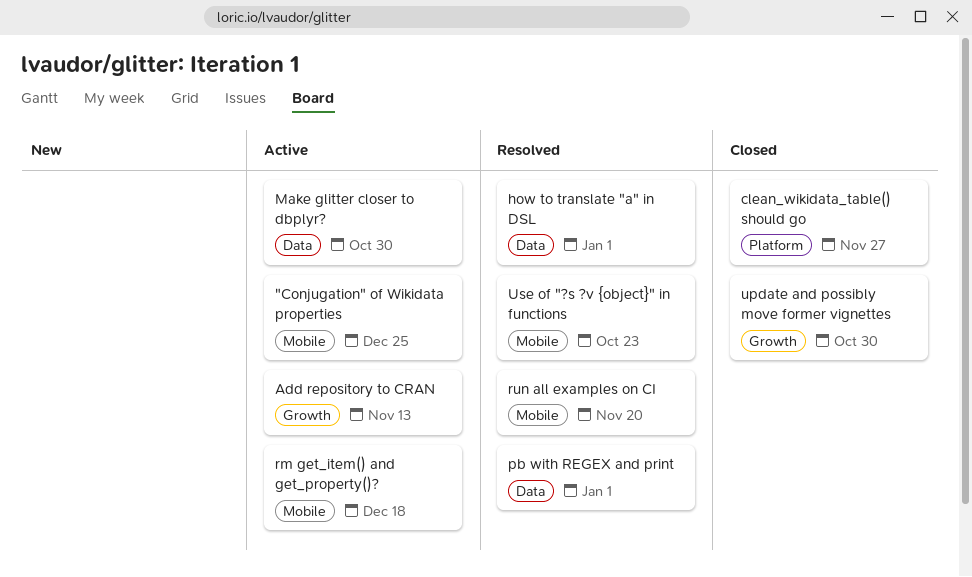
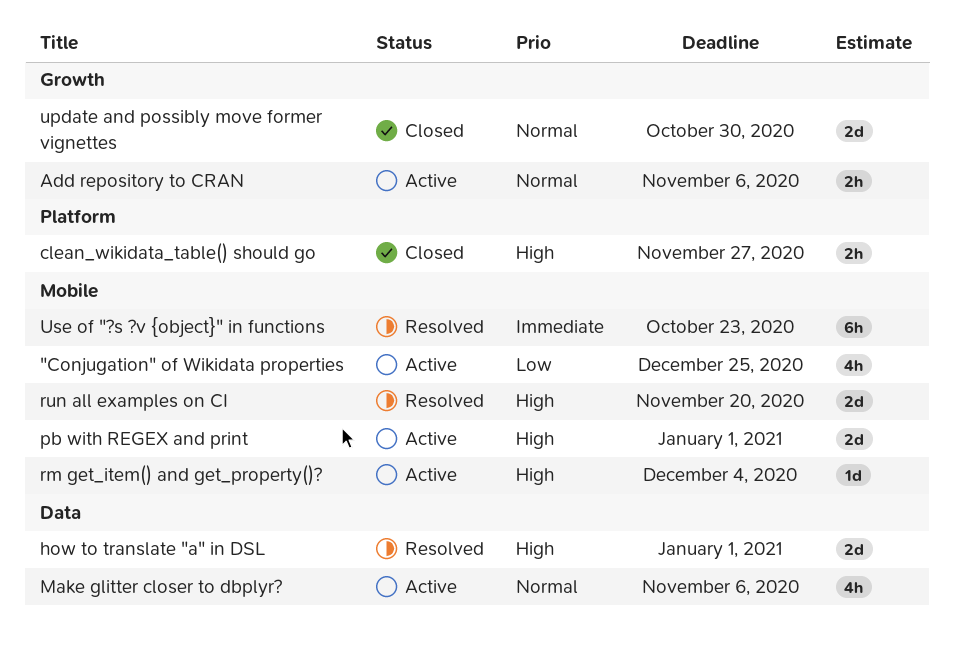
Add repository to CRAN, due: Nov 13 -> Nov 6
Make glitter closer to dbplyr?, due: Oct 30 -> Nov 6
pb with REGEX and print, status: Resolved -> Active
pb with REGEX and print, label: Data -> Mobile
rm get_item() and get_property()?, due: Dec 18 -> Dec 4

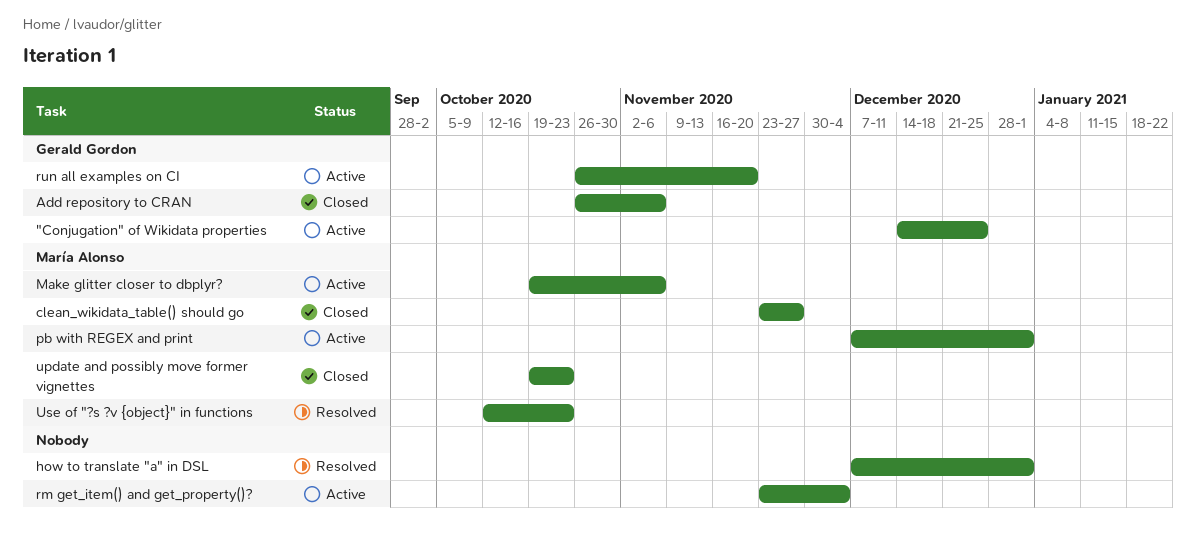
Add repository to CRAN, status: Active -> Closed
run all examples on CI, status: Resolved -> Active
update and possibly move former vignettes, due: Oct 30 -> Oct 23

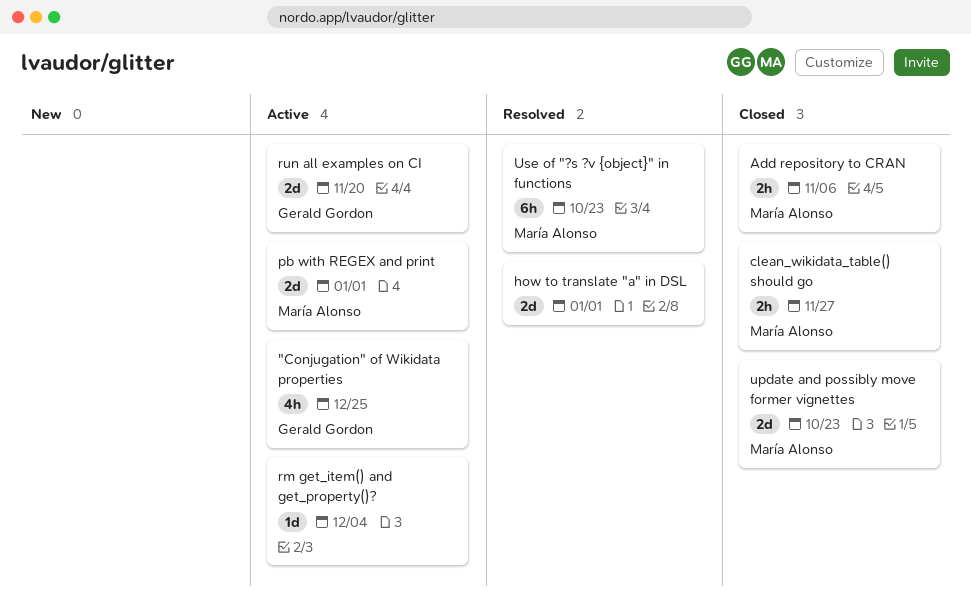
Add repository to CRAN, owner: Gerald Gordon -> María Alonso
Make glitter closer to dbplyr?: present -> none

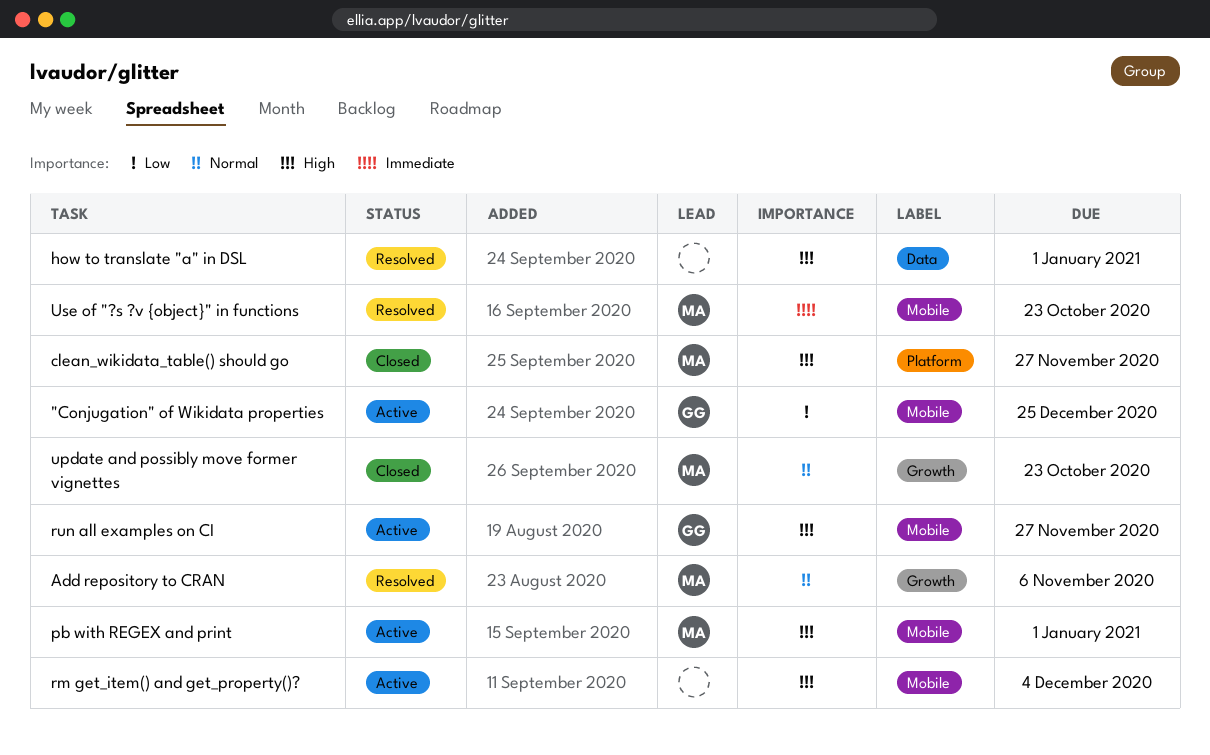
Add repository to CRAN, status: Closed -> Resolved
run all examples on CI, due: Nov 20 -> Nov 27

